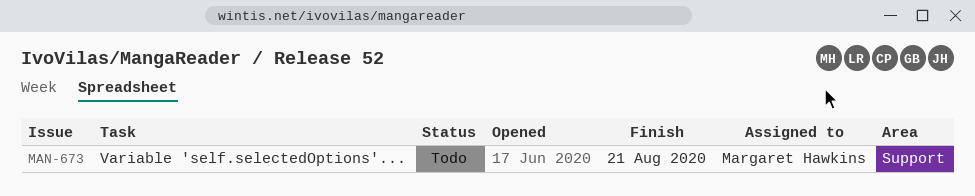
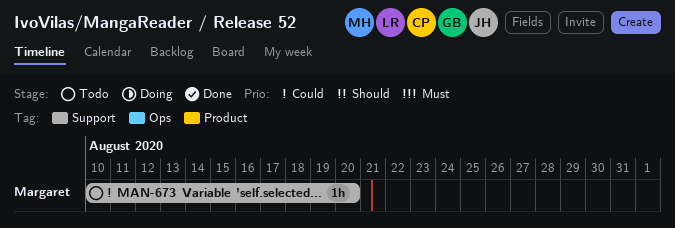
MAN-673, due: Aug 21 -> Aug 20

